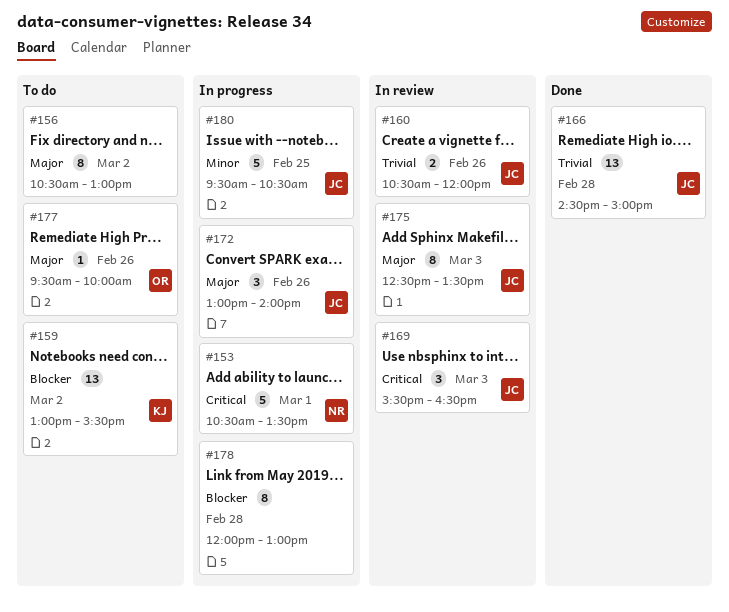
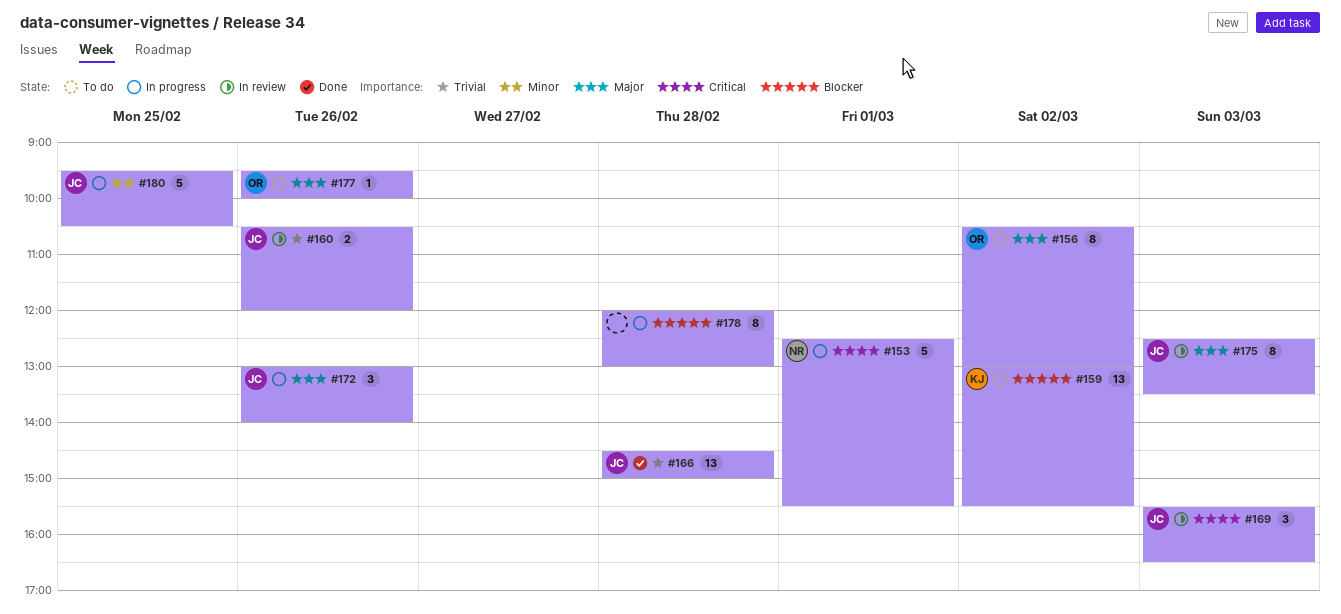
#153, begins: 10:30 -> 12:30
#153, ends: 13:30 -> 15:30
#156, owner: none -> OR

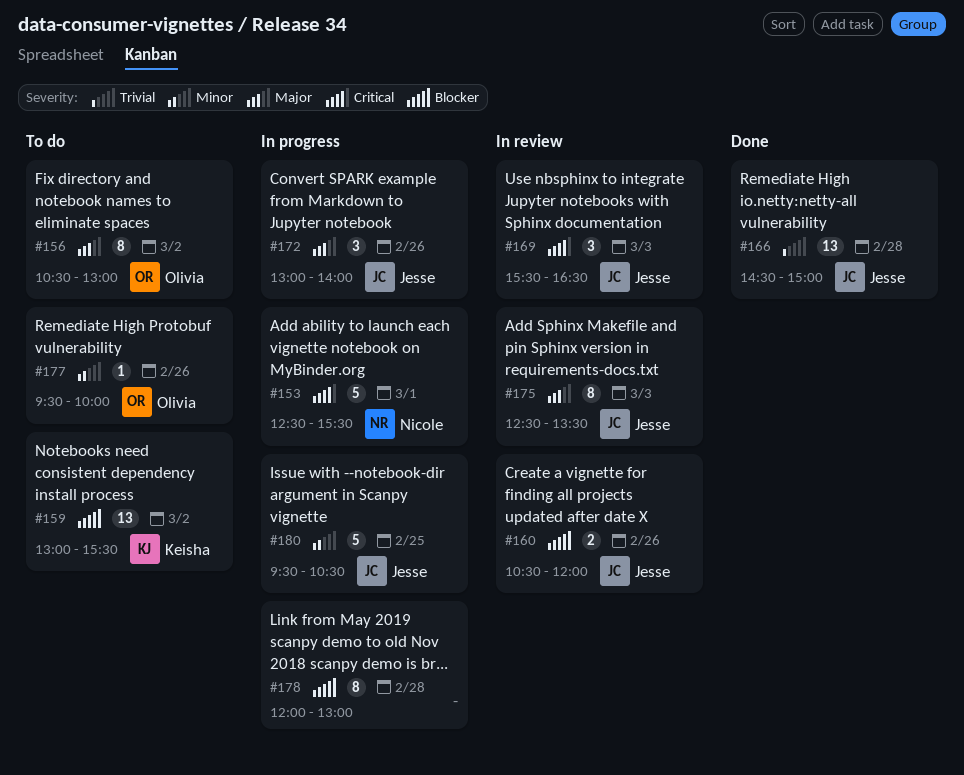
#160, priority: Trivial -> Blocker
#177, priority: Major -> Minor

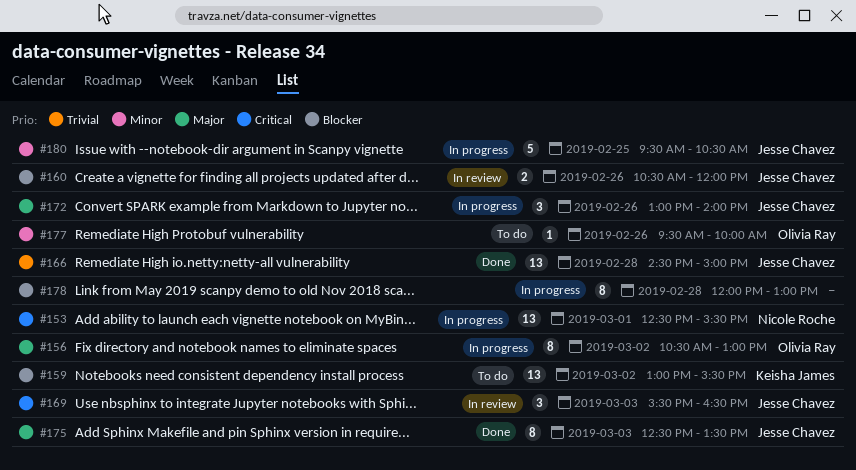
#153, estimate: 5 -> 13
#156, status: To do -> In progress
#175, status: In review -> Done

